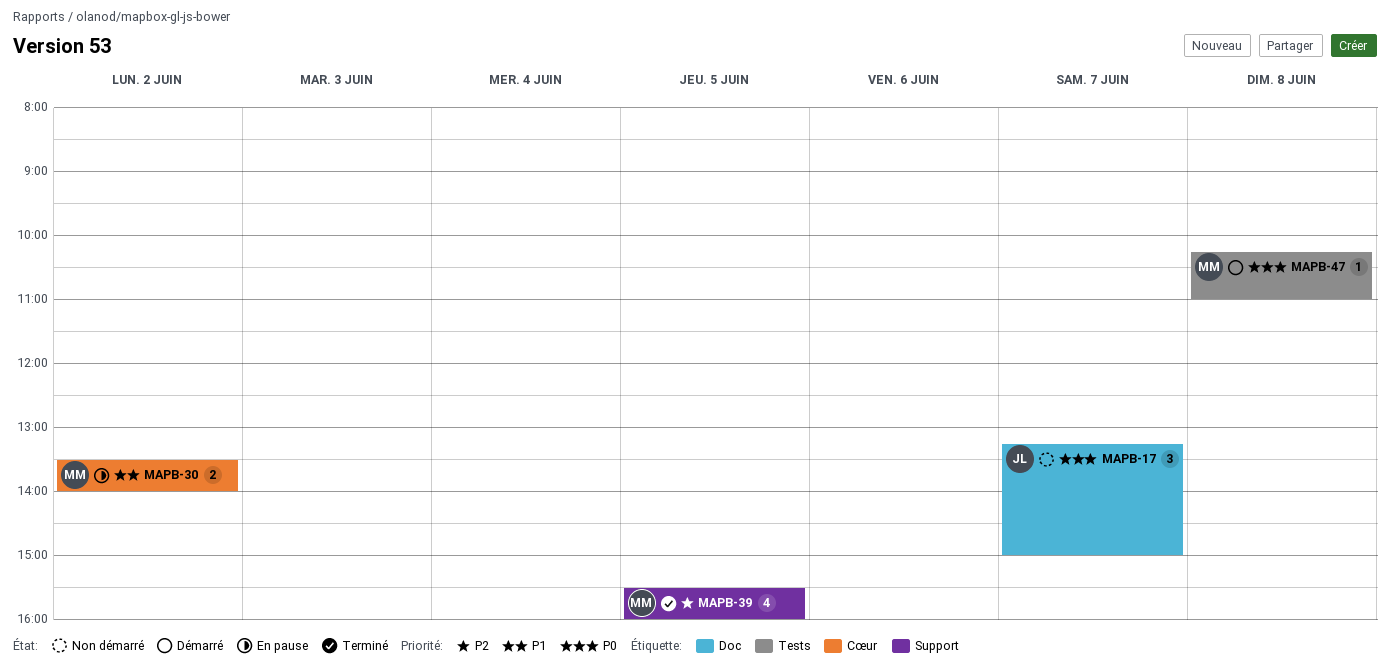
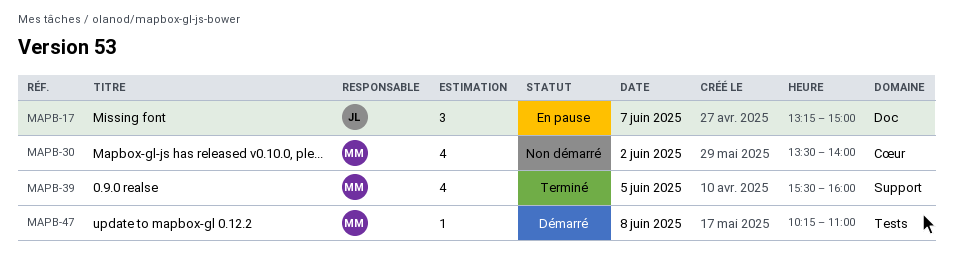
MAPB-17, status: Non démarré -> En pause
MAPB-30, status: En pause -> Non démarré
MAPB-30, estimate: 2 -> 4

